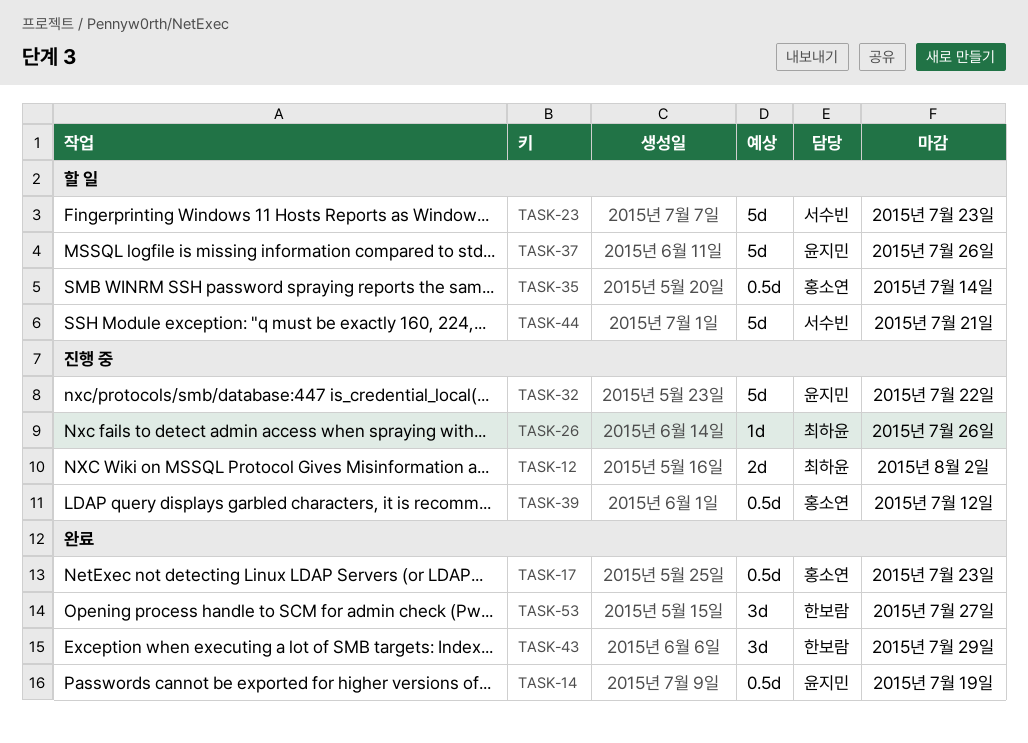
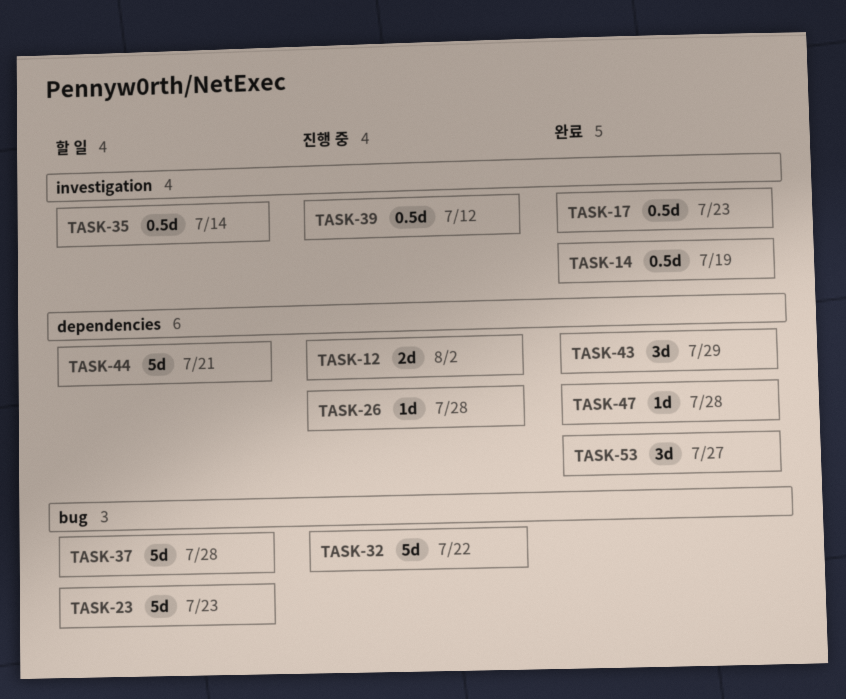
TASK-26, due: Jul 26 -> Jul 28
TASK-37, due: Jul 26 -> Jul 28
TASK-47: none -> present

